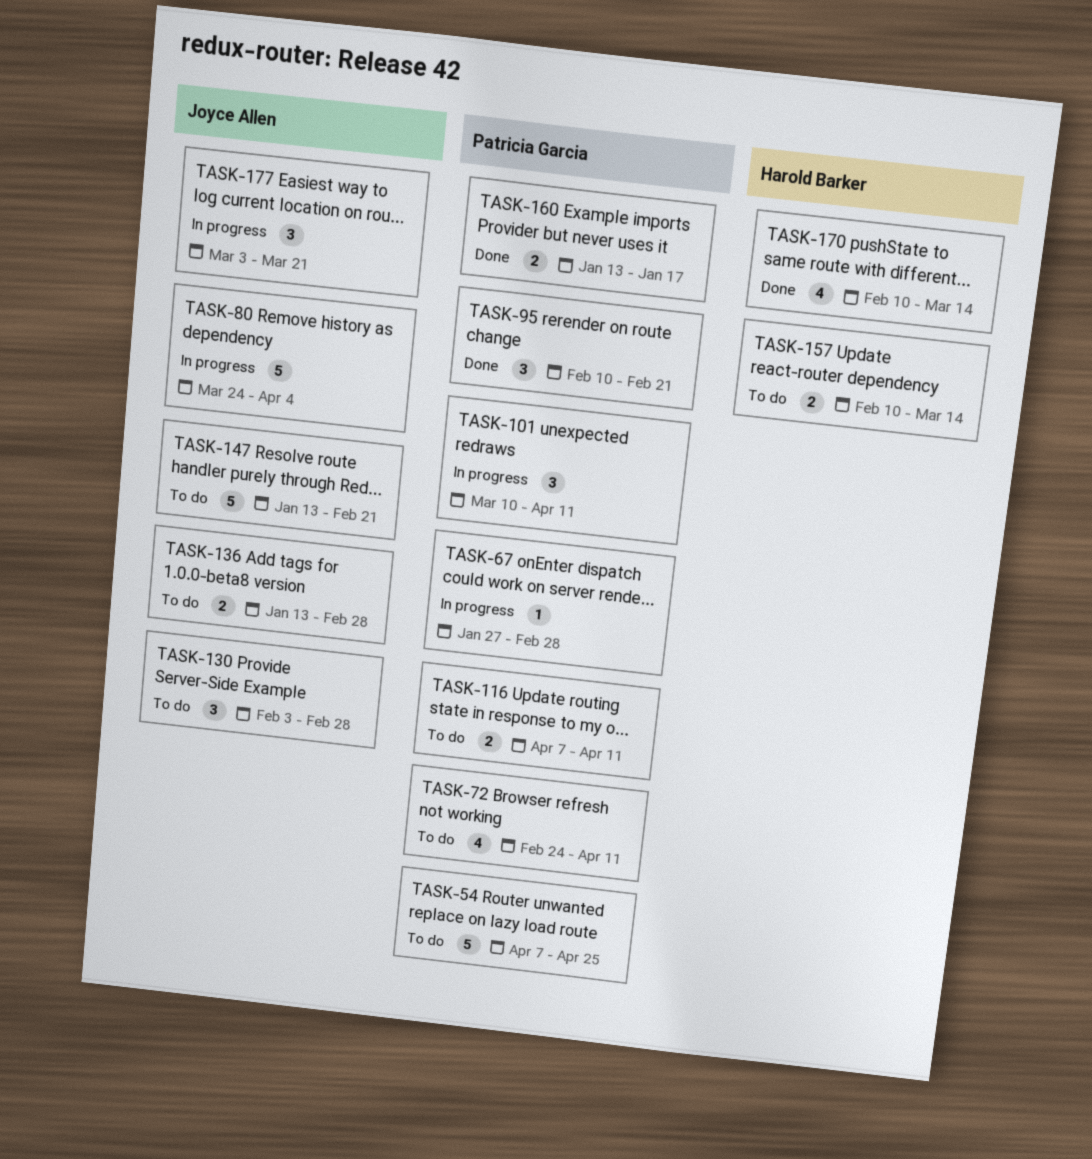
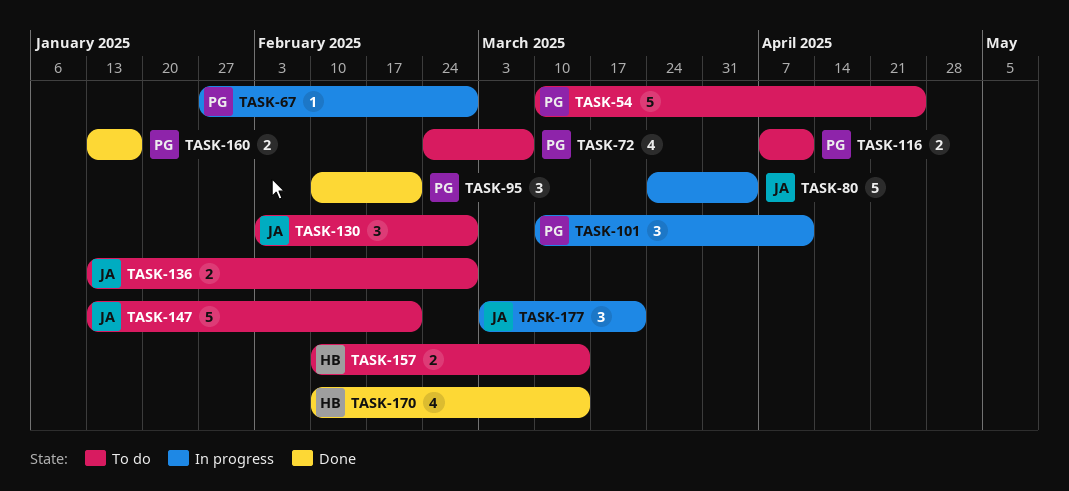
TASK-54, start: Apr 7 -> Mar 10
TASK-72, due: Apr 11 -> Mar 7

